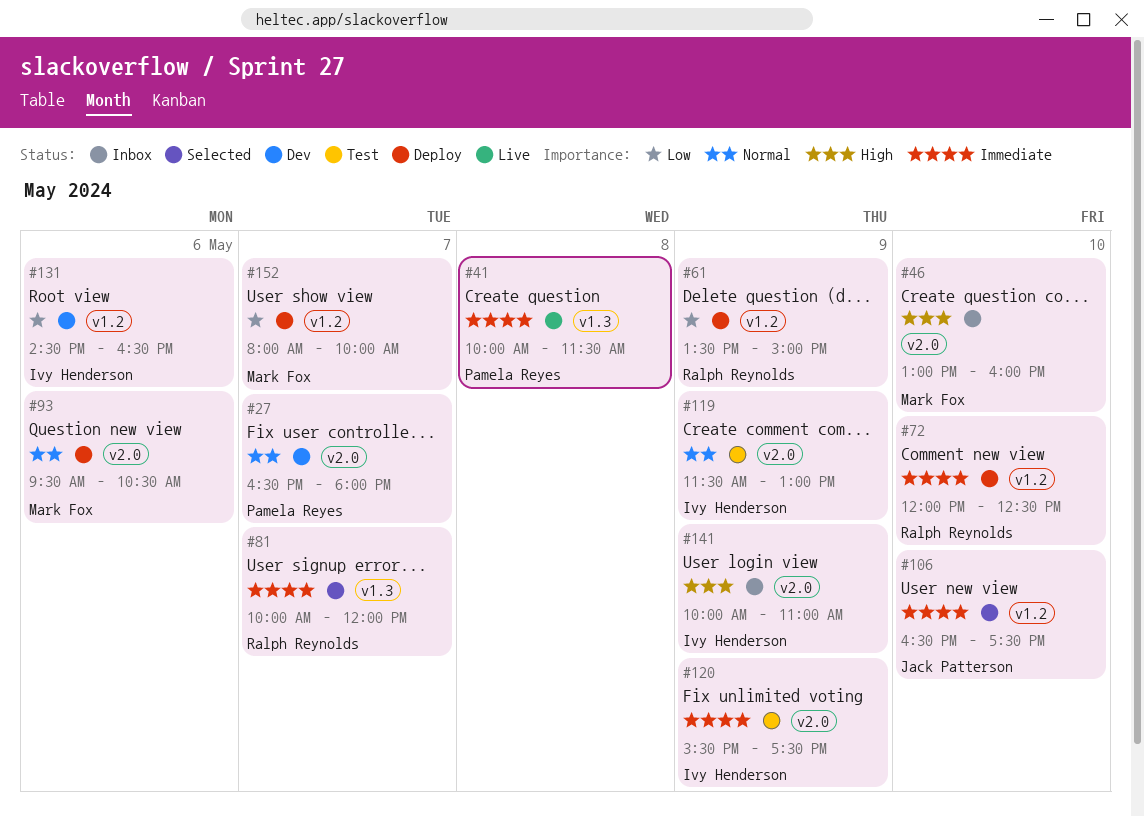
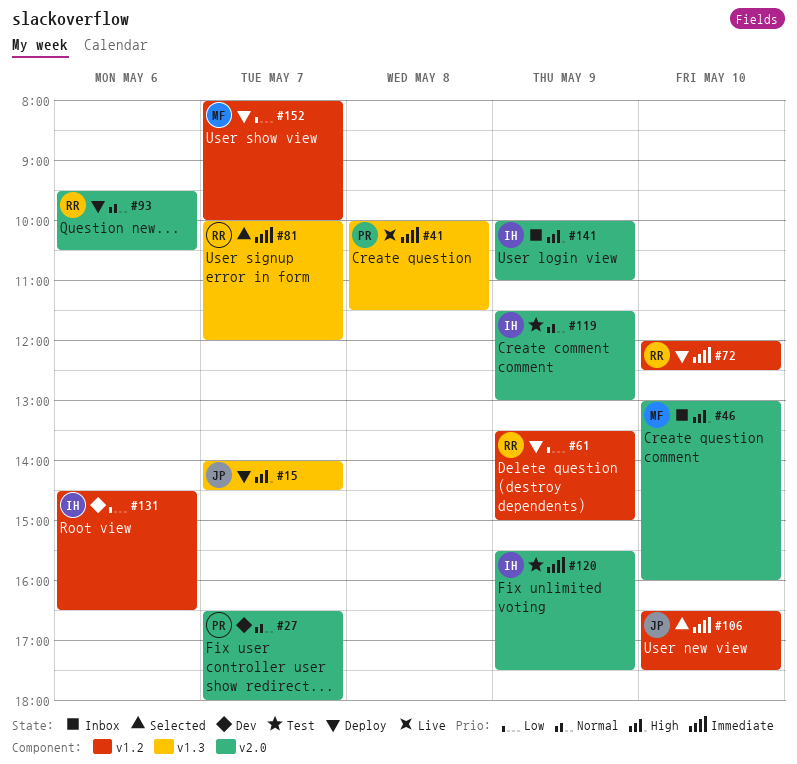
#15: none -> present
#93, owner: Mark Fox -> Ralph Reynolds

